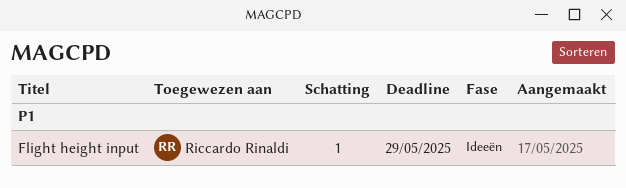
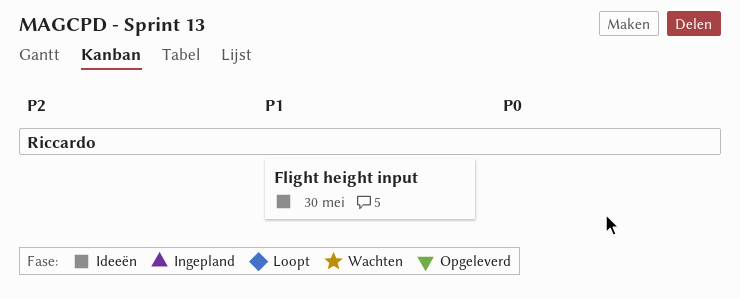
Flight height input, due: May 29 -> May 30

